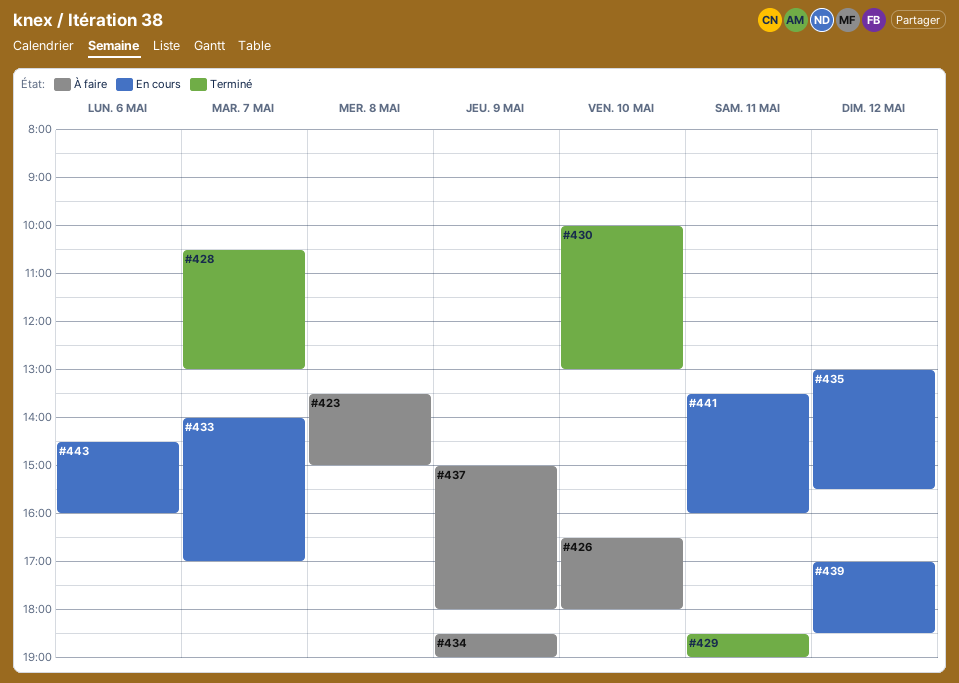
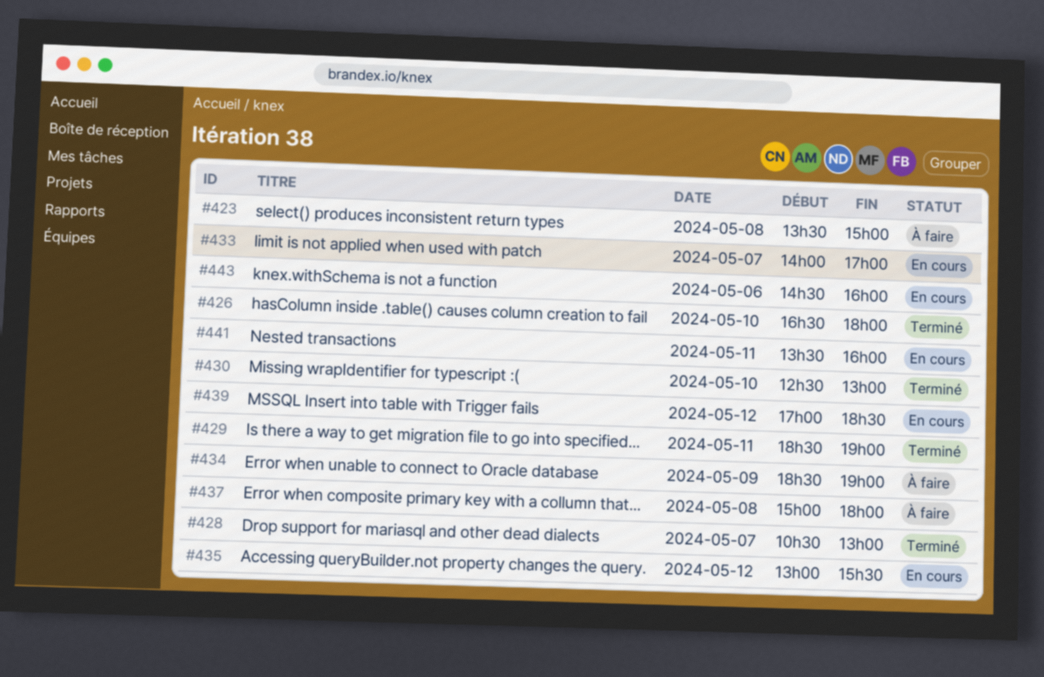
#426, status: À faire -> Terminé
#430, begins: 10:00 -> 12:30
#437, day: May 9 -> May 8

